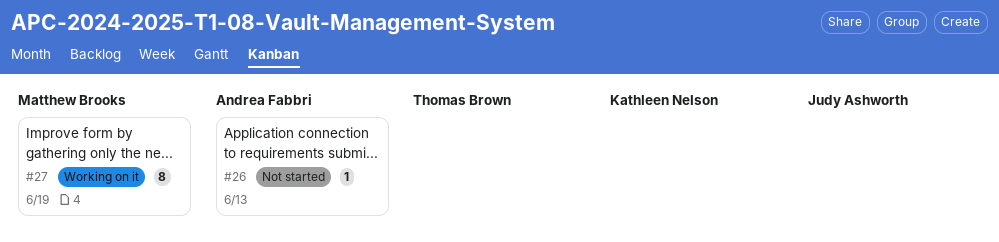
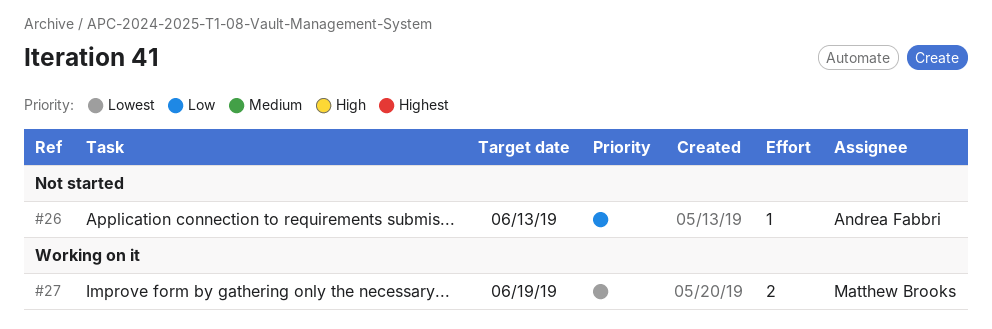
#27, estimate: 8 -> 2

